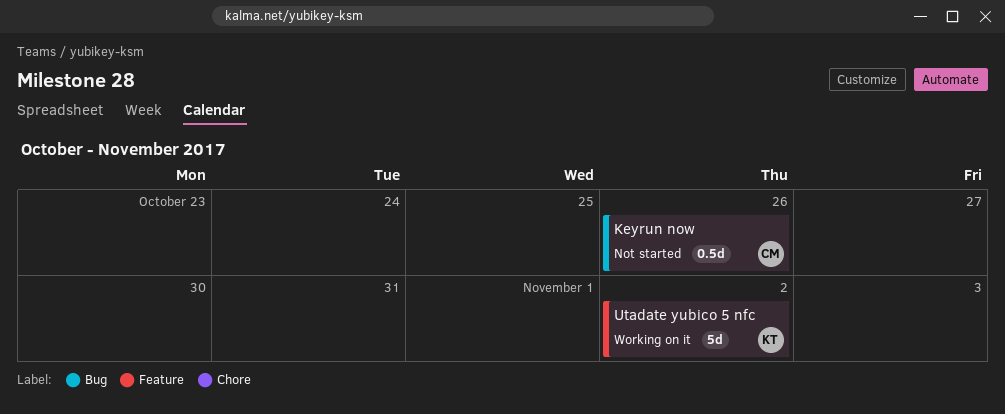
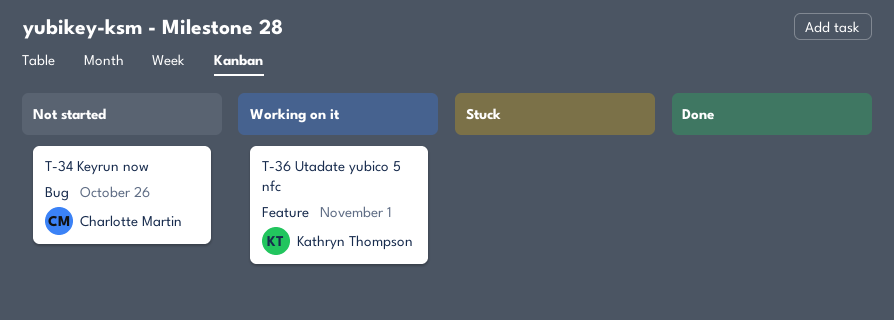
Utadate yubico 5 nfc, due: Nov 2 -> Nov 1

